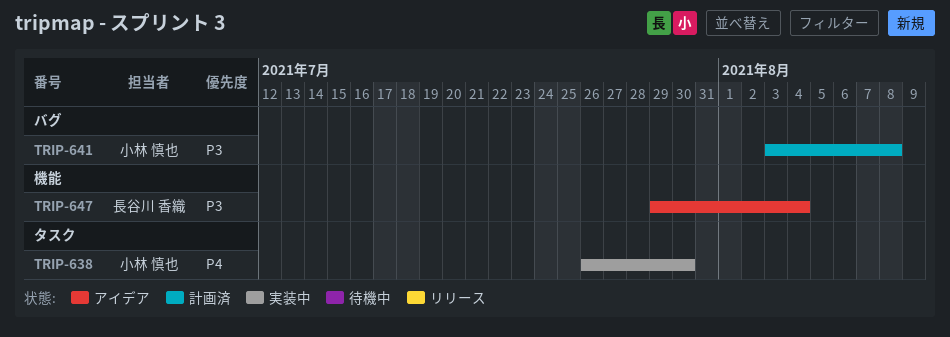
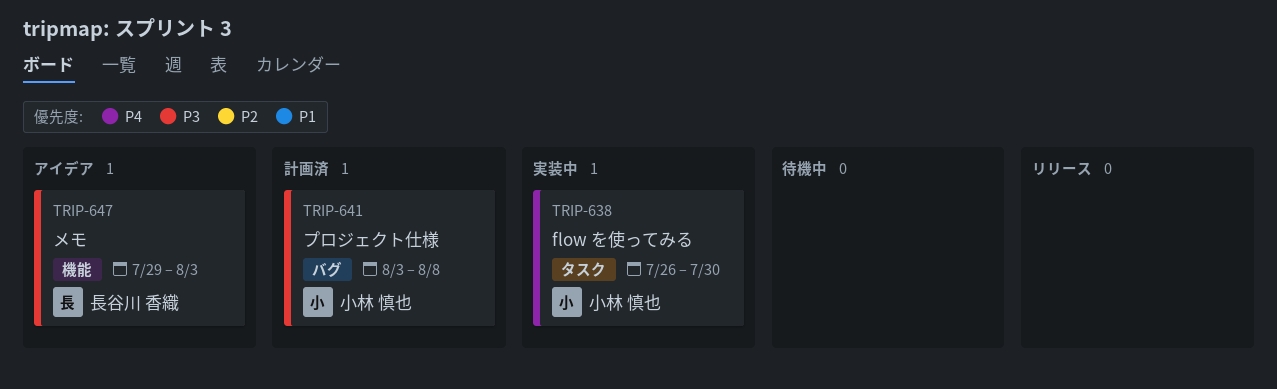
TRIP-647, due: Aug 4 -> Aug 3

